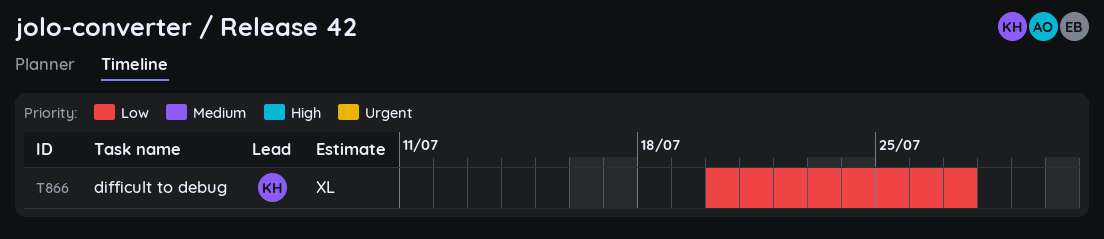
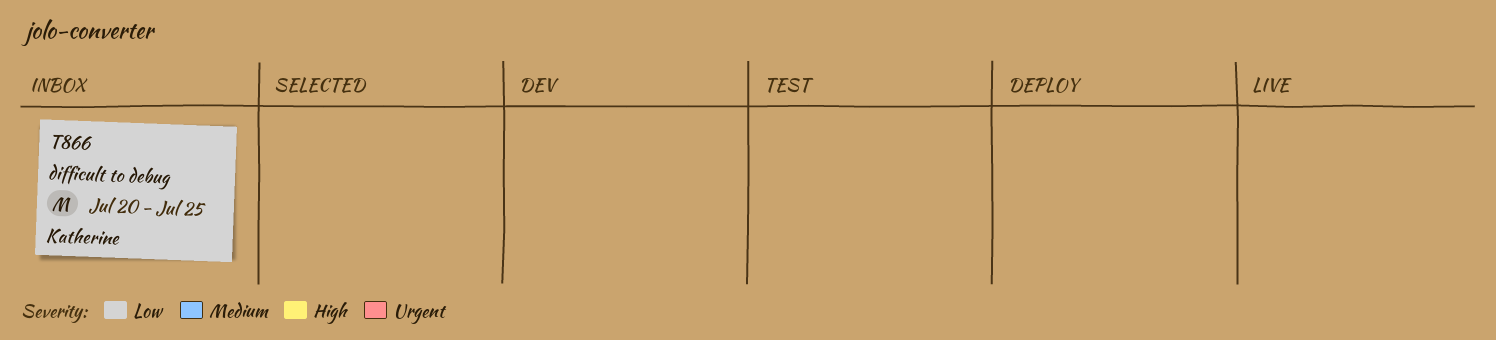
T866, estimate: XL -> M
T866, due: Jul 27 -> Jul 25

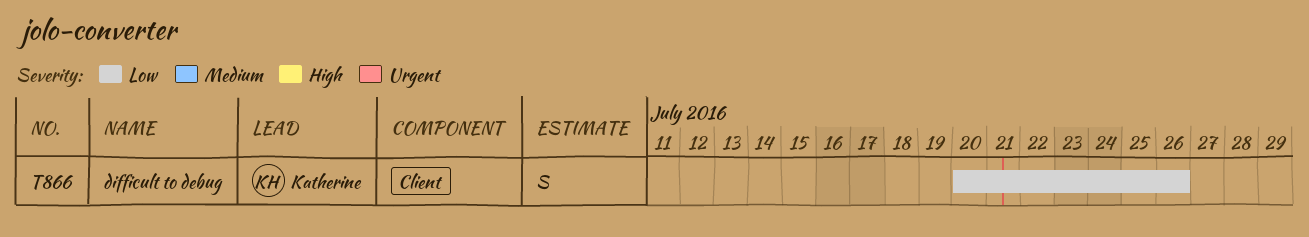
T866, estimate: M -> S
T866, due: Jul 25 -> Jul 26

